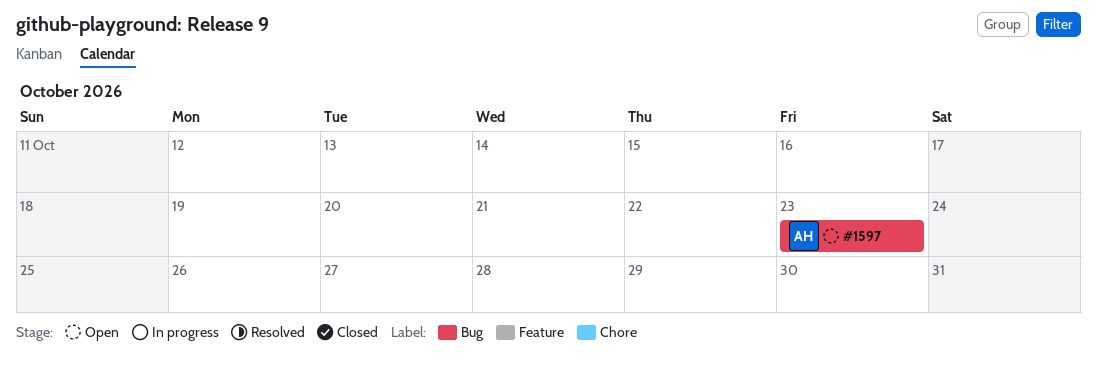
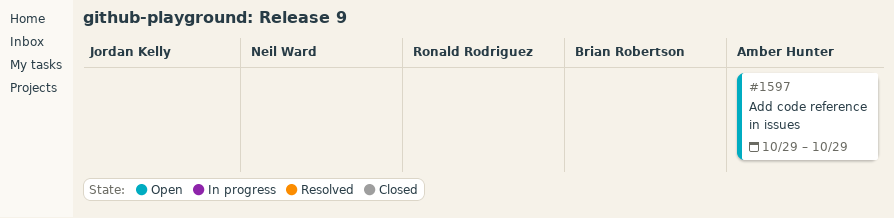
#1597, start: Oct 23 -> Oct 29
#1597, due: Oct 23 -> Oct 29

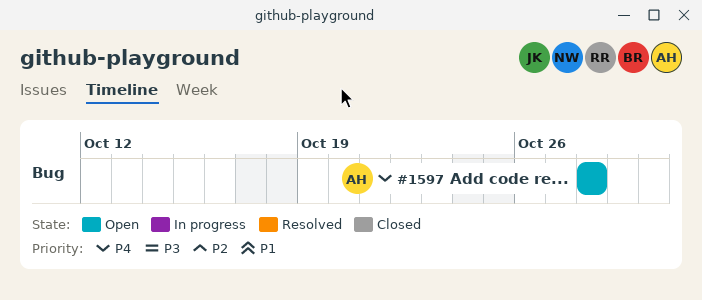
#1597, start: Oct 29 -> Oct 28
#1597, due: Oct 29 -> Oct 28

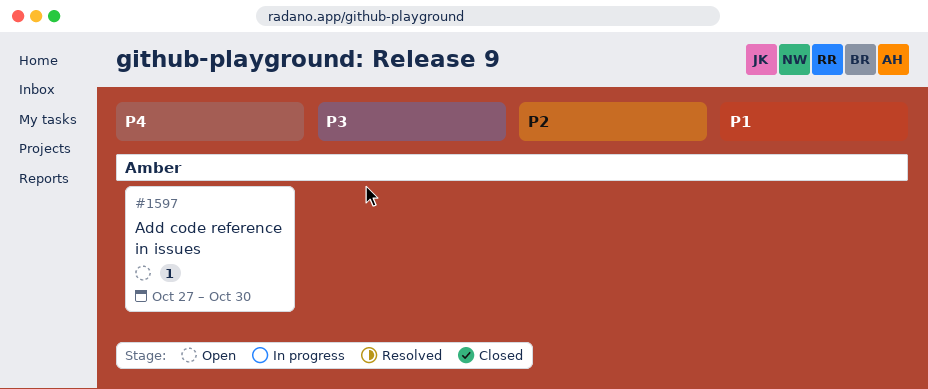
#1597, start: Oct 28 -> Oct 27
#1597, due: Oct 28 -> Oct 30

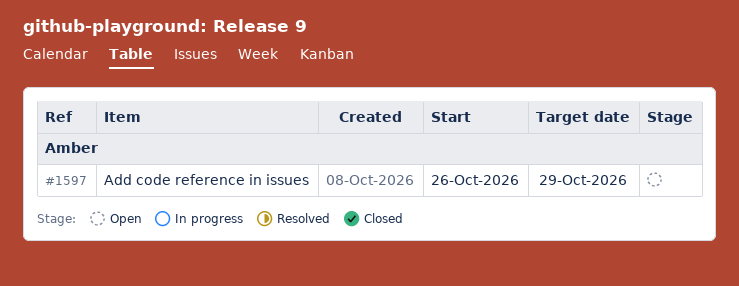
#1597, start: Oct 27 -> Oct 26
#1597, due: Oct 30 -> Oct 29

